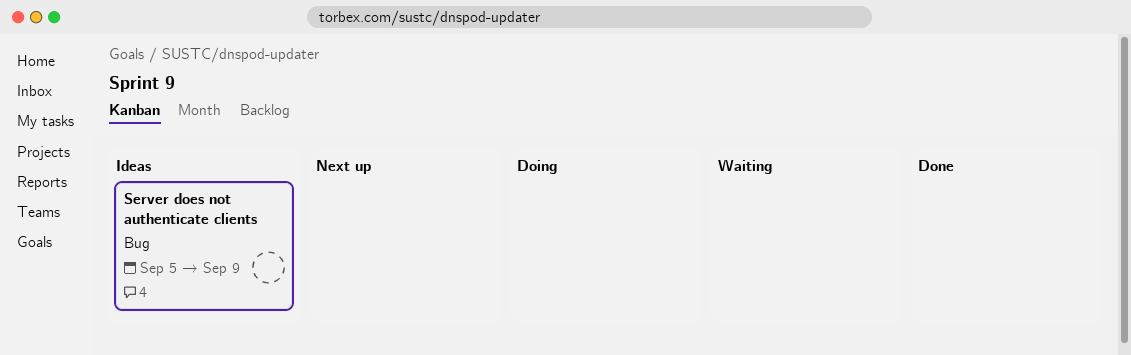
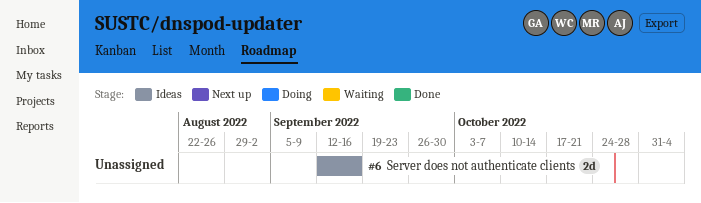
Server does not authenticate clients, start: Sep 5 -> Sep 12
Server does not authenticate clients, due: Sep 9 -> Sep 16

